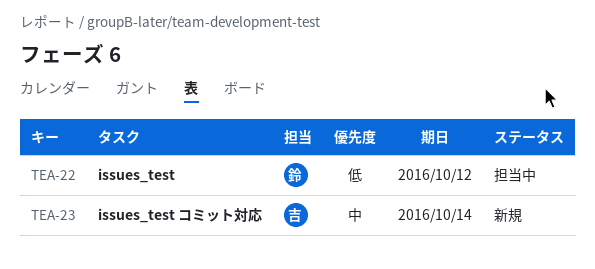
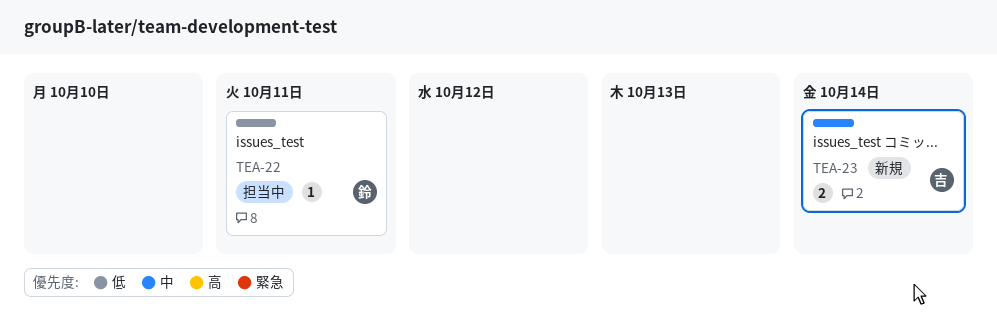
TEA-22, due: Oct 12 -> Oct 11

